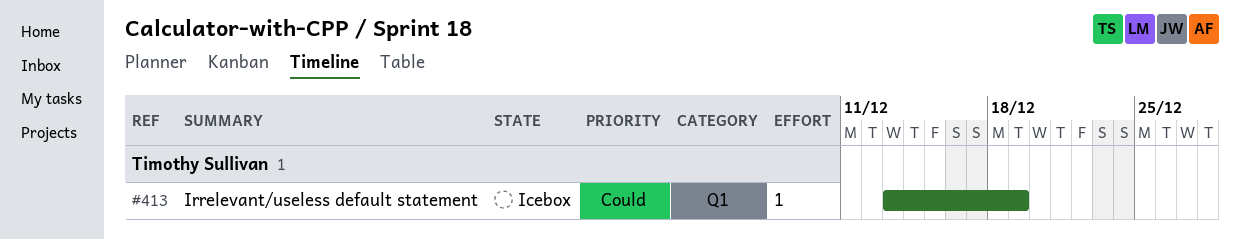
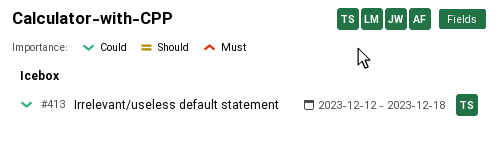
#413, start: Dec 13 -> Dec 12
#413, due: Dec 19 -> Dec 18

